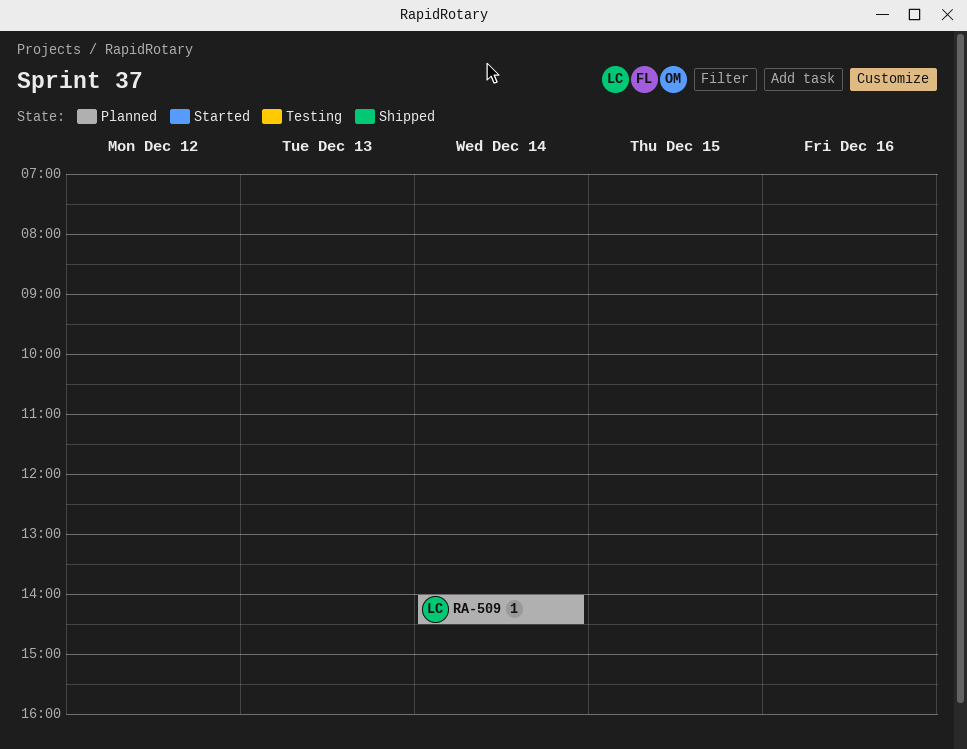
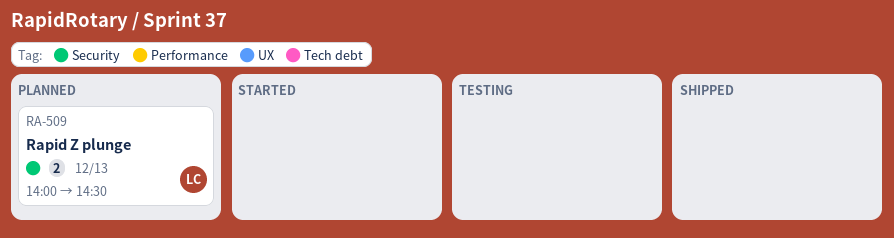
RA-509, estimate: 1 -> 2
RA-509, day: Dec 14 -> Dec 13

